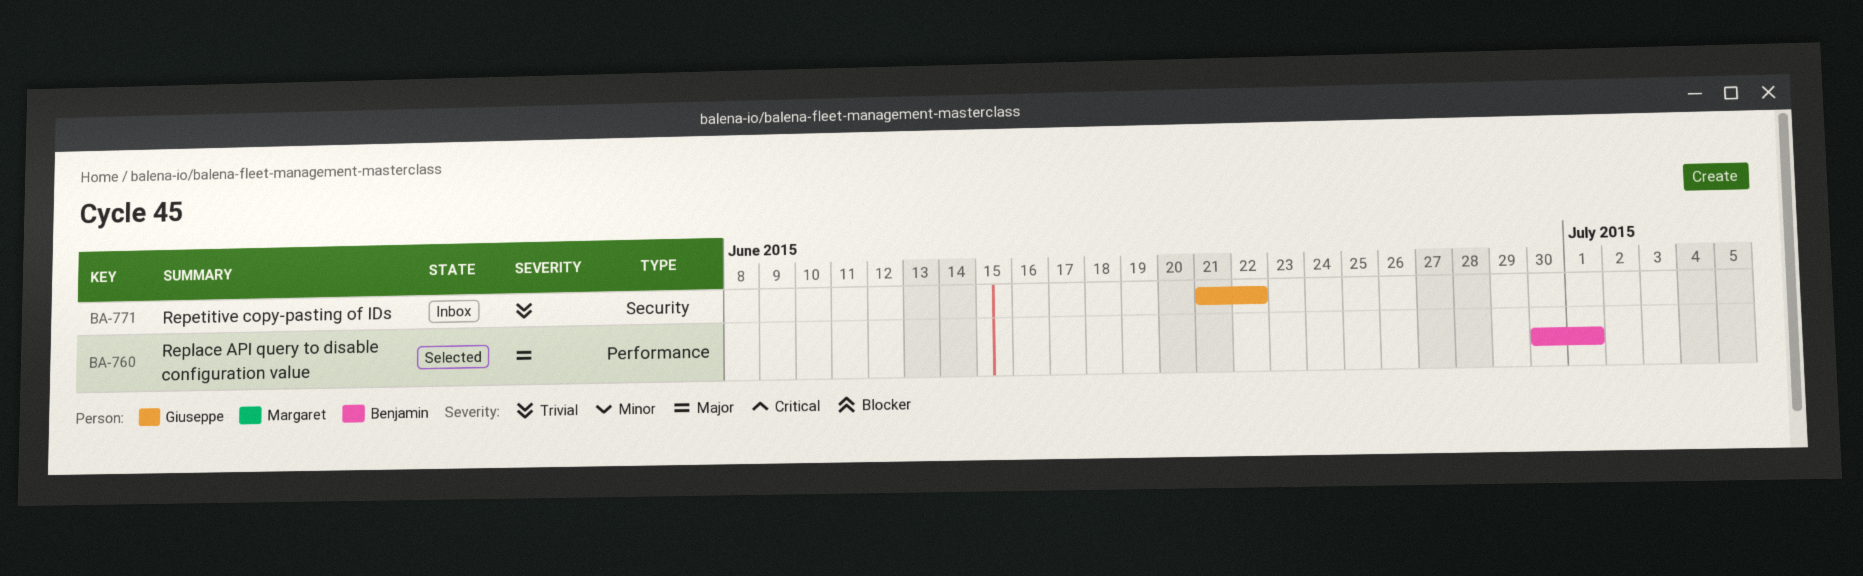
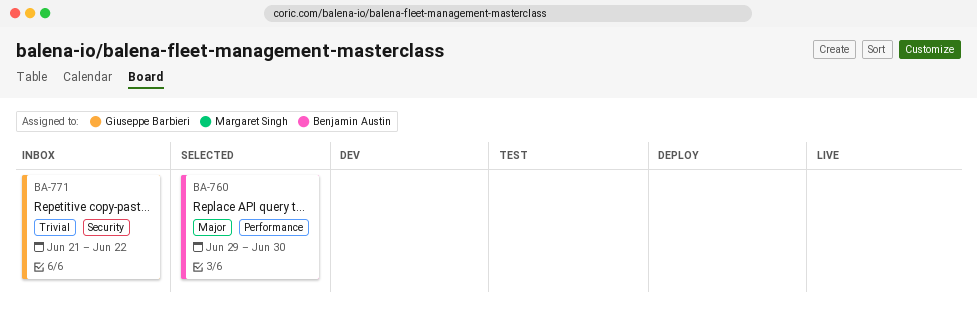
BA-760, start: Jun 30 -> Jun 29
BA-760, due: Jul 1 -> Jun 30

